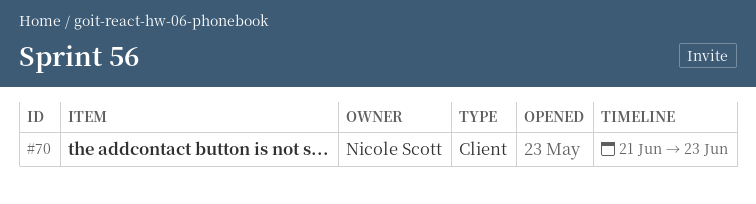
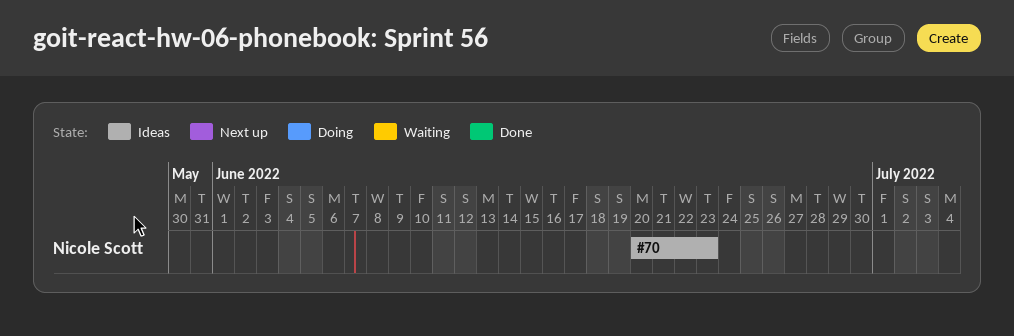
#70, start: Jun 21 -> Jun 20

